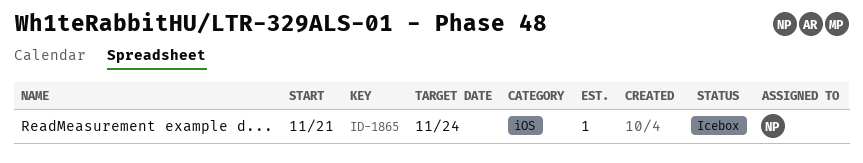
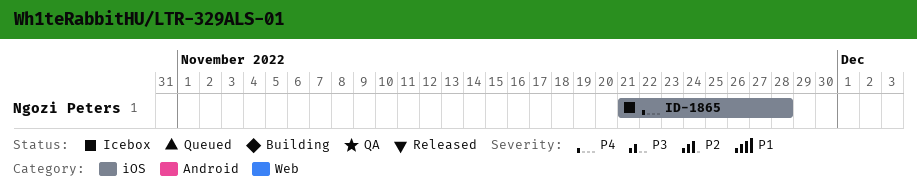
ID-1865, due: Nov 24 -> Nov 28

